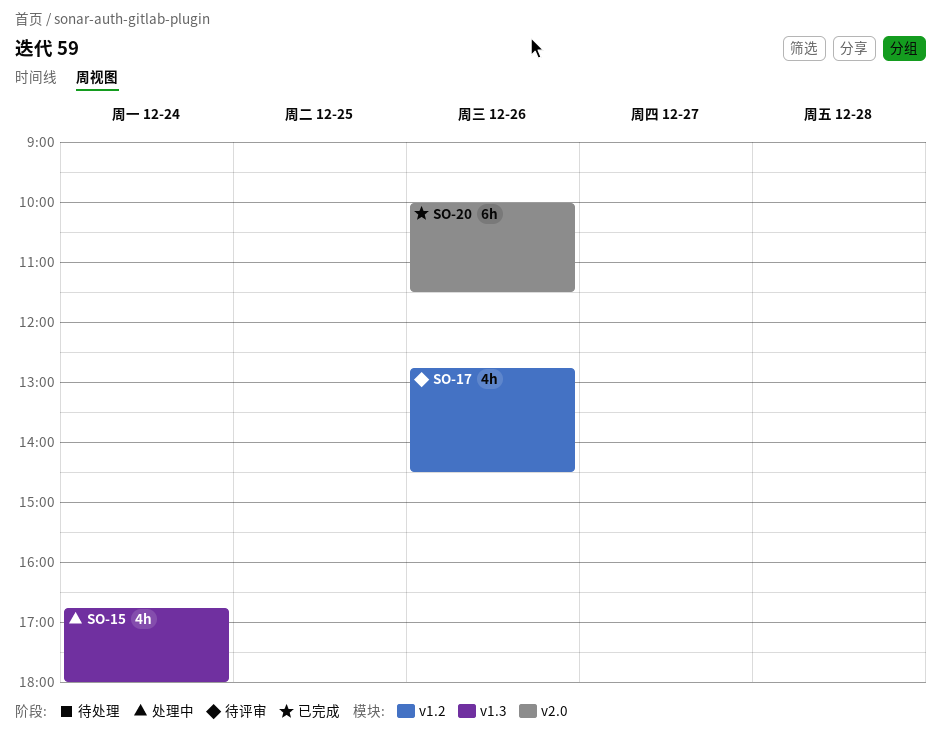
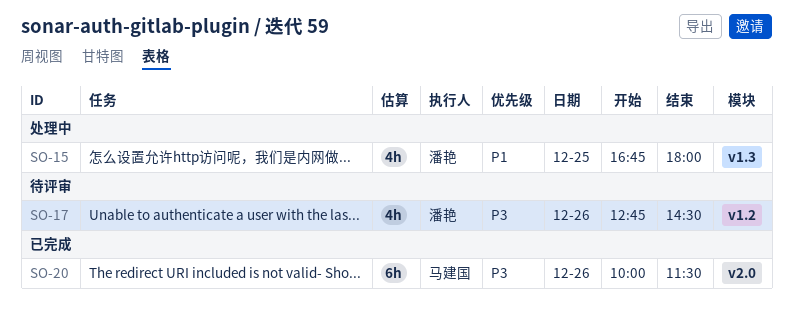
SO-15, day: Dec 24 -> Dec 25

